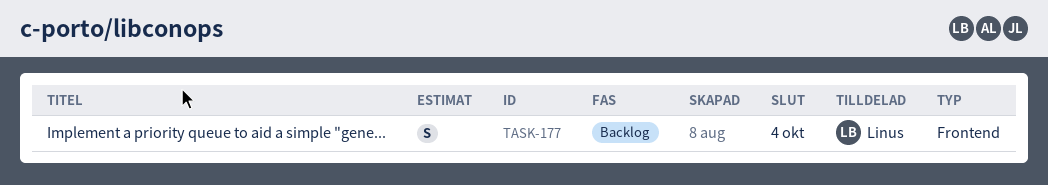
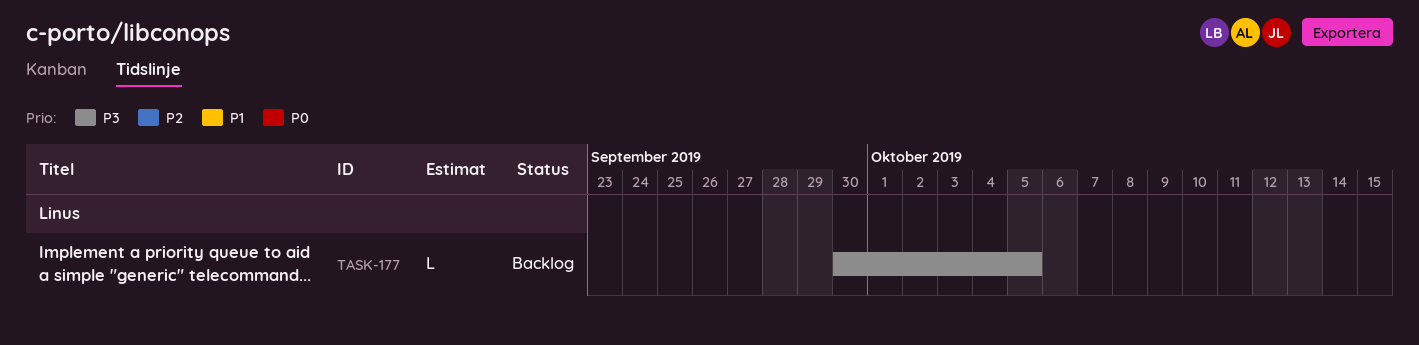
TASK-177, estimate: S -> L
TASK-177, due: Oct 4 -> Oct 5

